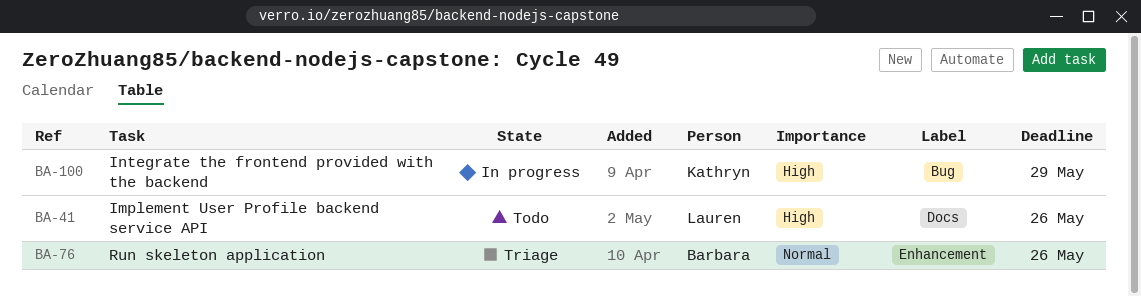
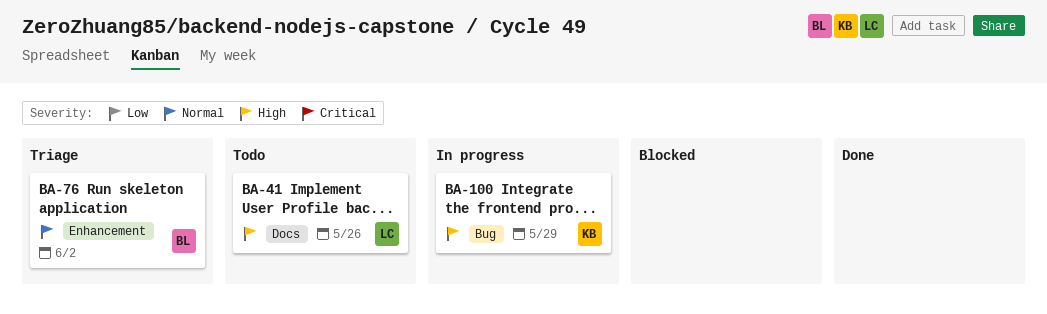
BA-76, due: May 26 -> Jun 2

